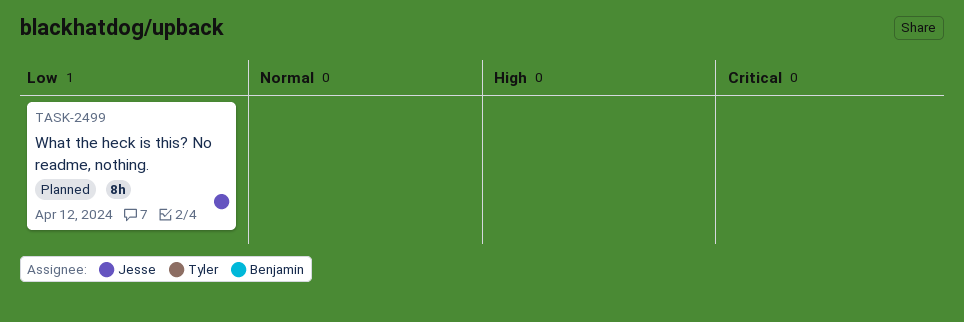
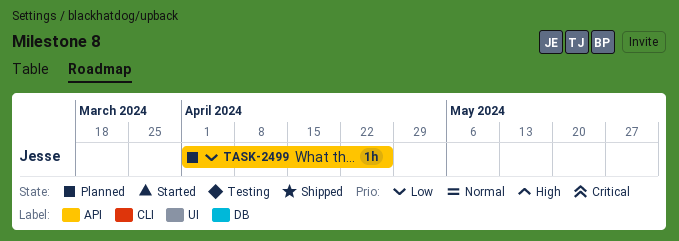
TASK-2499, estimate: 8h -> 1h
TASK-2499, due: Apr 12 -> Apr 26

